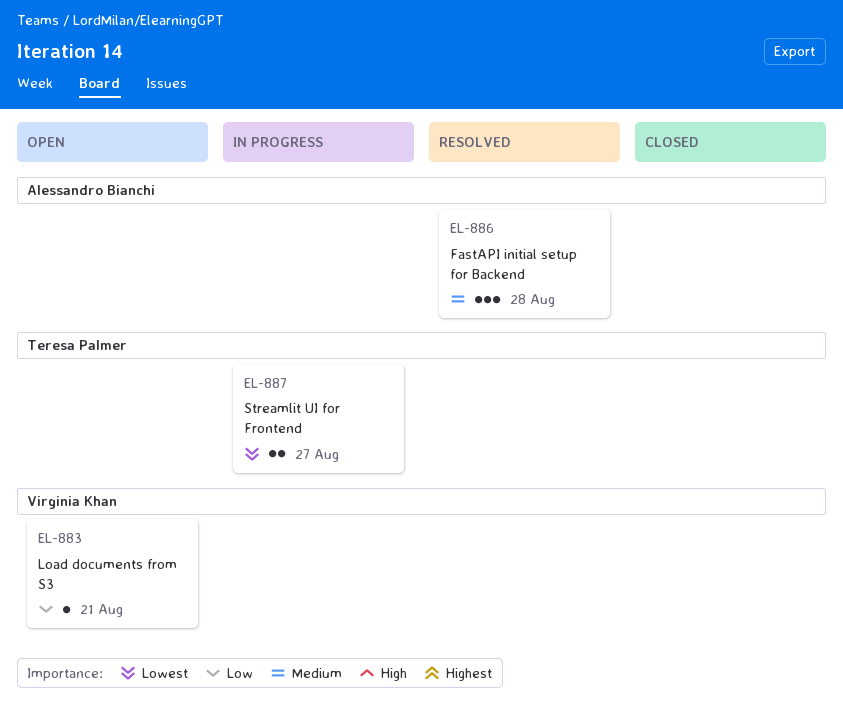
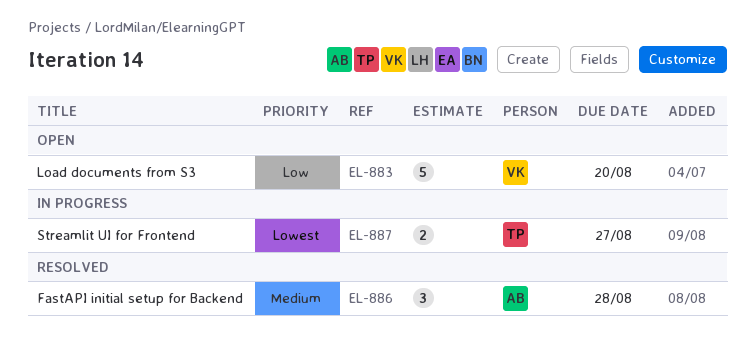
EL-883, estimate: 1 -> 5
EL-883, due: Aug 21 -> Aug 20

